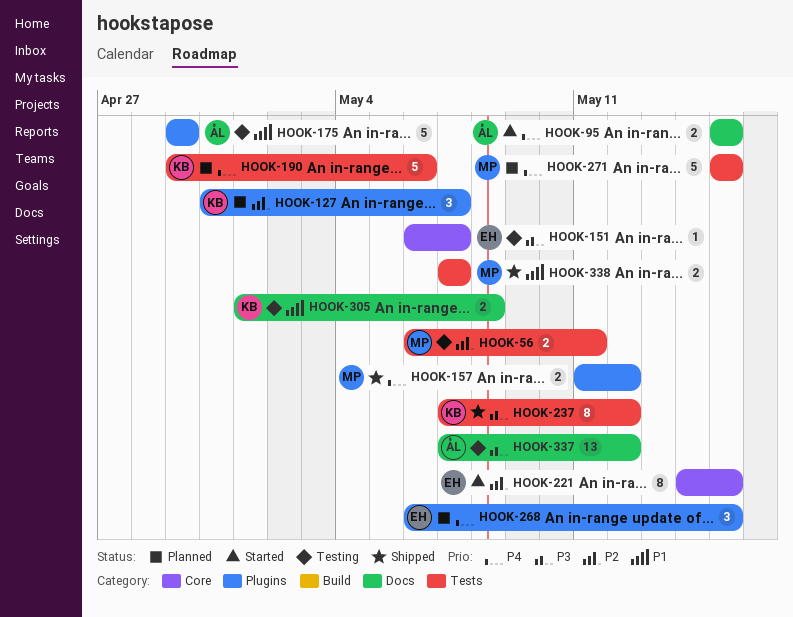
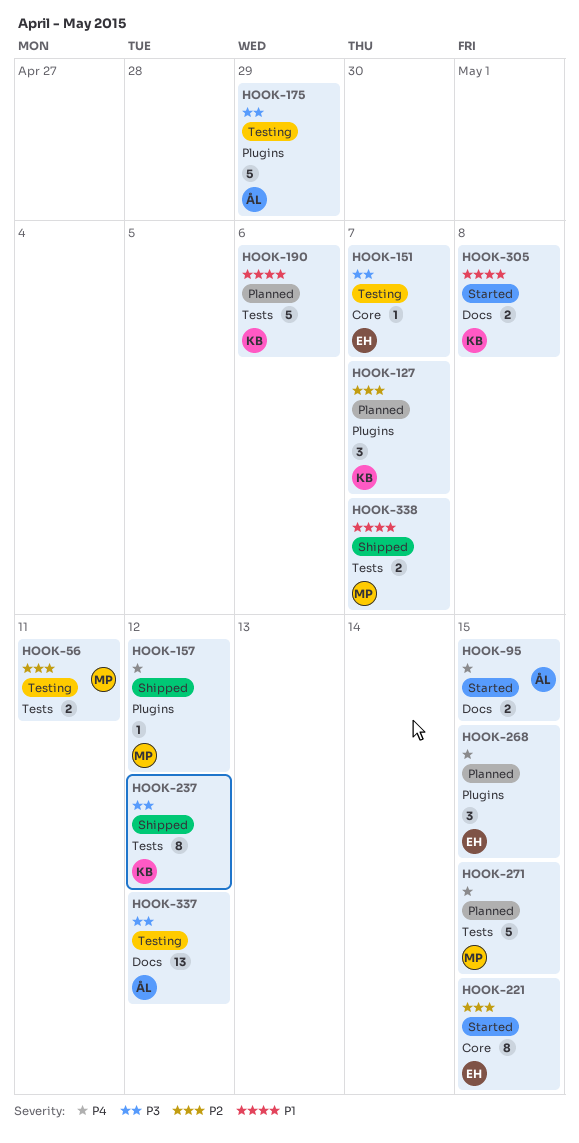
HOOK-157, estimate: 2 -> 1
HOOK-175, priority: P1 -> P3
HOOK-190, priority: P4 -> P1
HOOK-305, status: Testing -> Started

